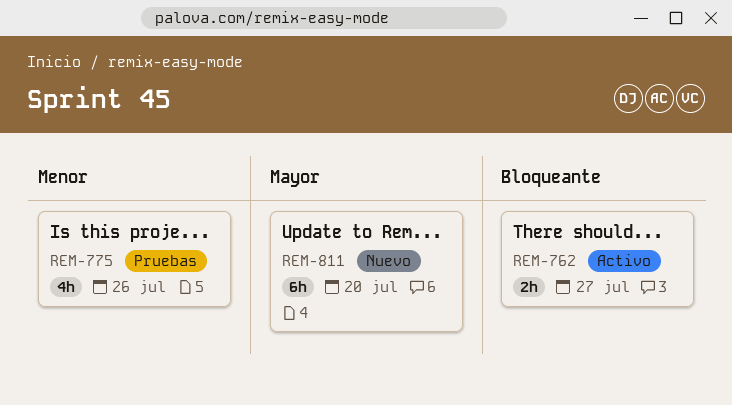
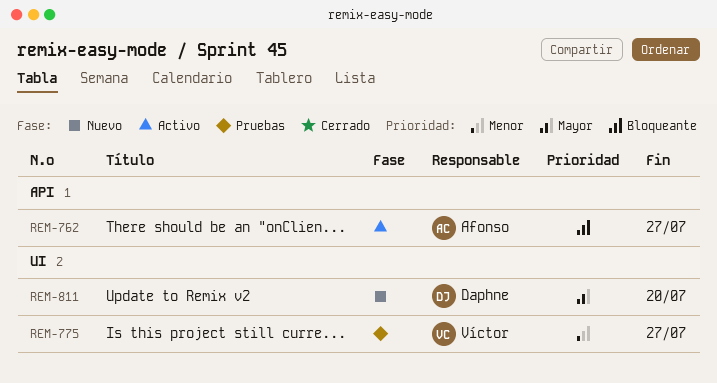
REM-775, due: Jul 26 -> Jul 27

